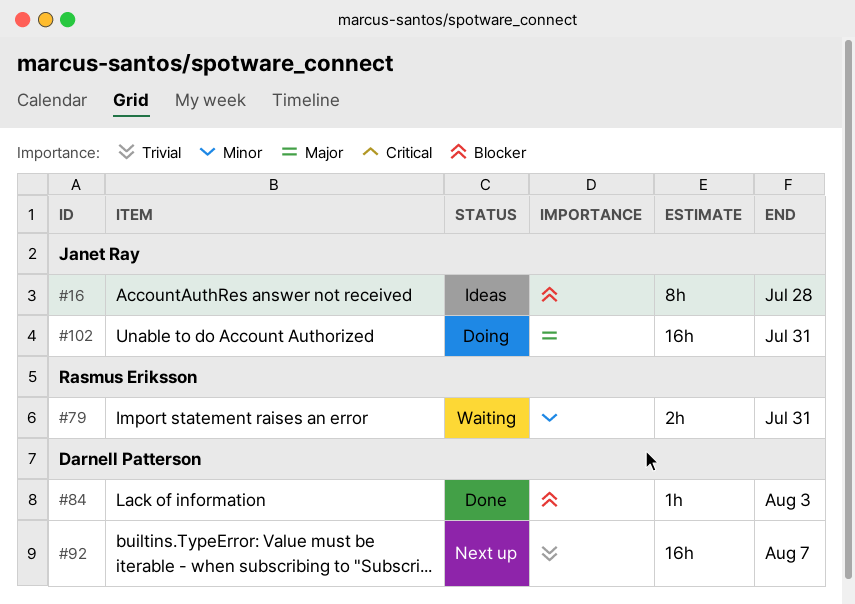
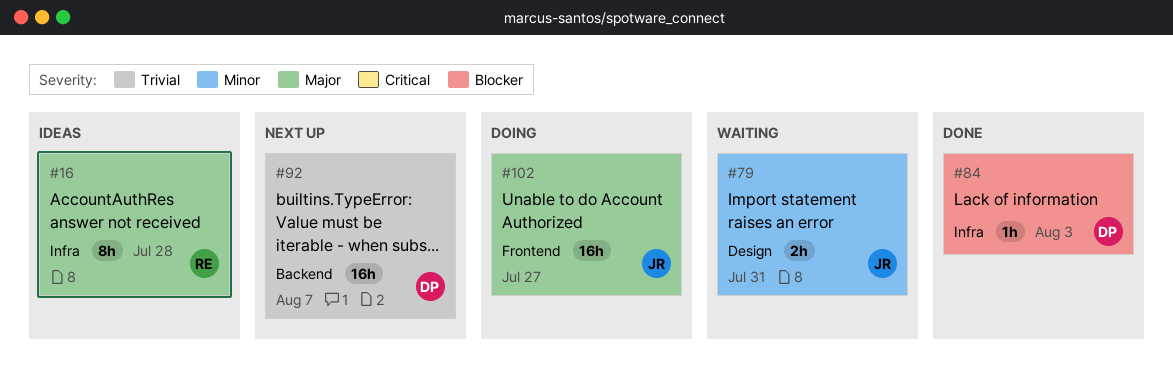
#16, owner: Janet Ray -> Rasmus Eriksson
#16, priority: Blocker -> Major
#79, owner: Rasmus Eriksson -> Janet Ray
#102, due: Jul 31 -> Jul 27

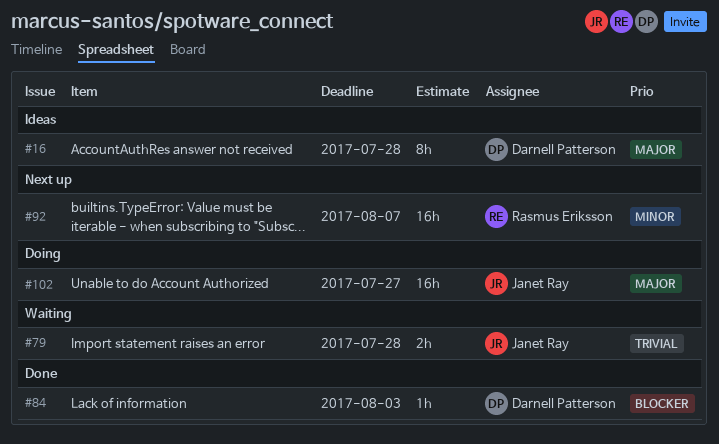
#16, owner: Rasmus Eriksson -> Darnell Patterson
#79, priority: Minor -> Trivial
#79, due: Jul 31 -> Jul 28
#92, owner: Darnell Patterson -> Rasmus Eriksson
#92, priority: Trivial -> Minor

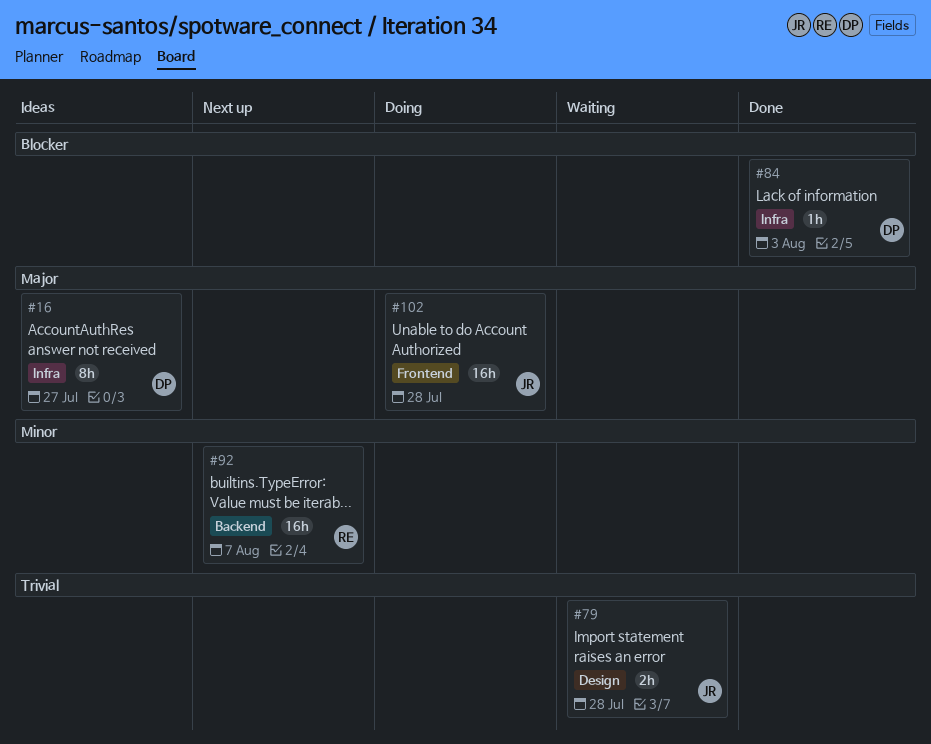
#16, due: Jul 28 -> Jul 27
#102, due: Jul 27 -> Jul 28

